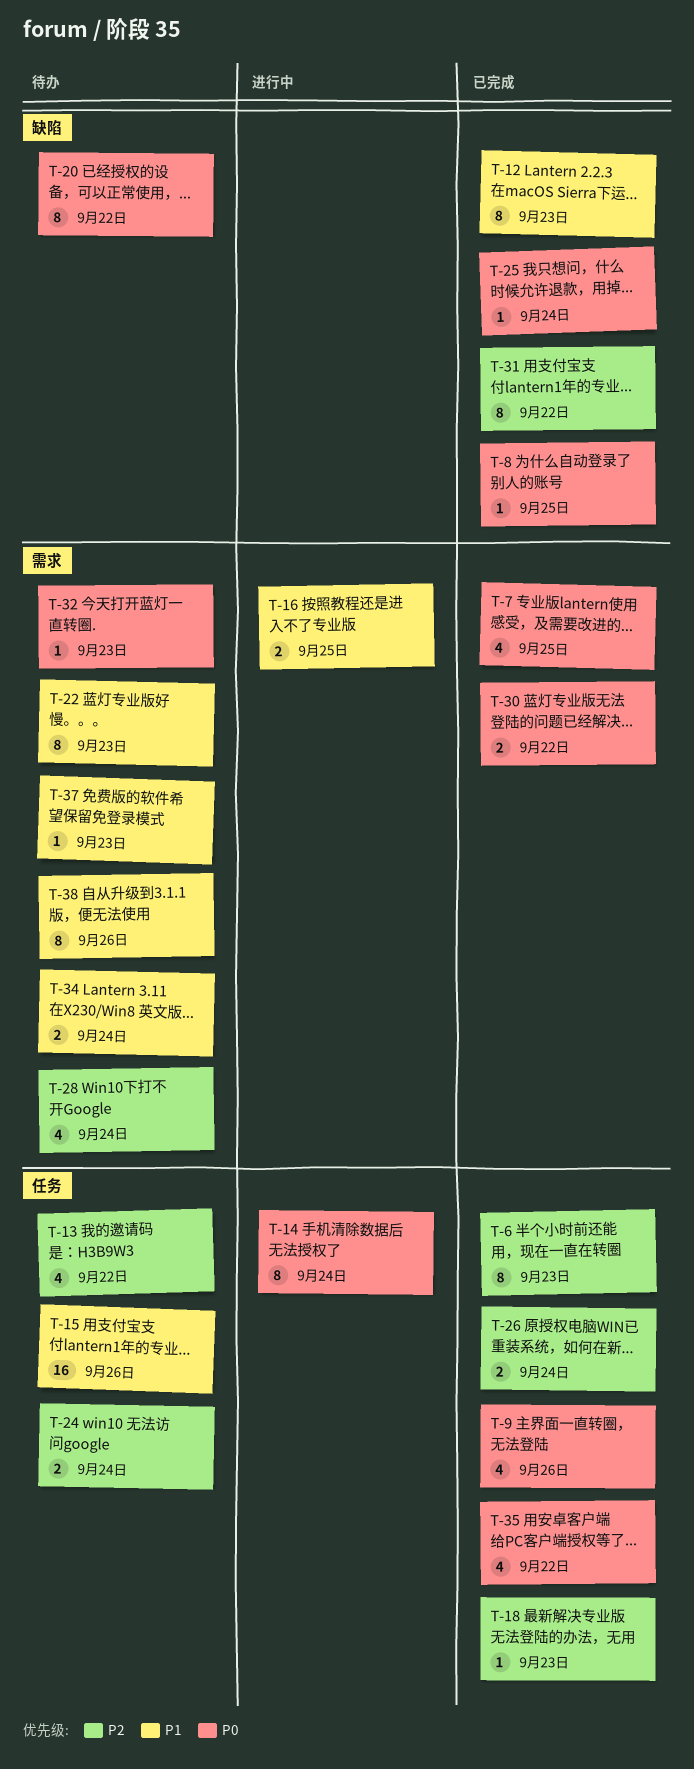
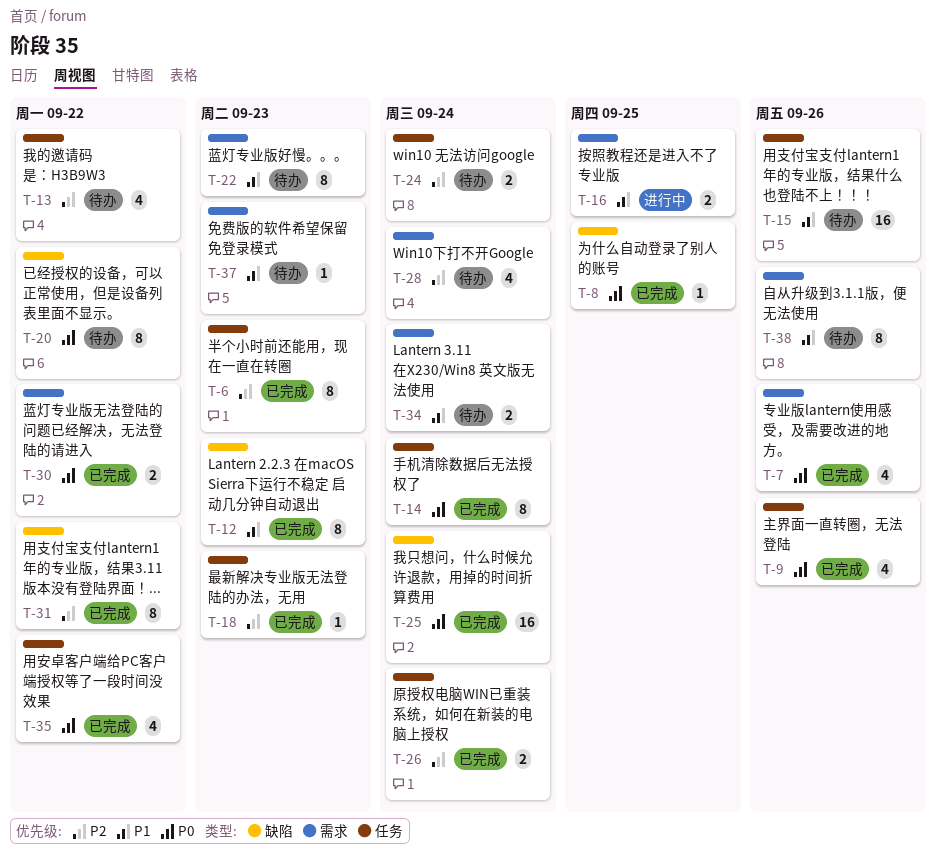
T-7, due: Sep 25 -> Sep 26
T-14, status: 进行中 -> 已完成
T-25, estimate: 1 -> 16
T-32: present -> none

